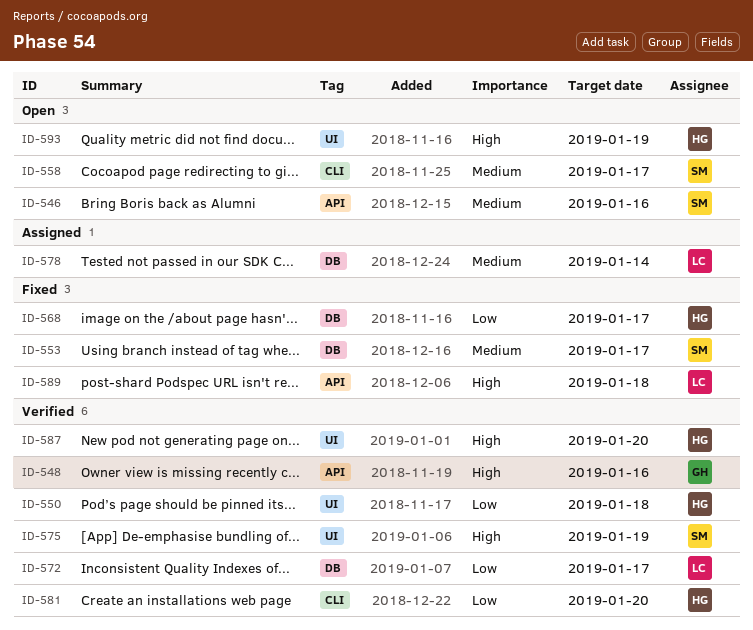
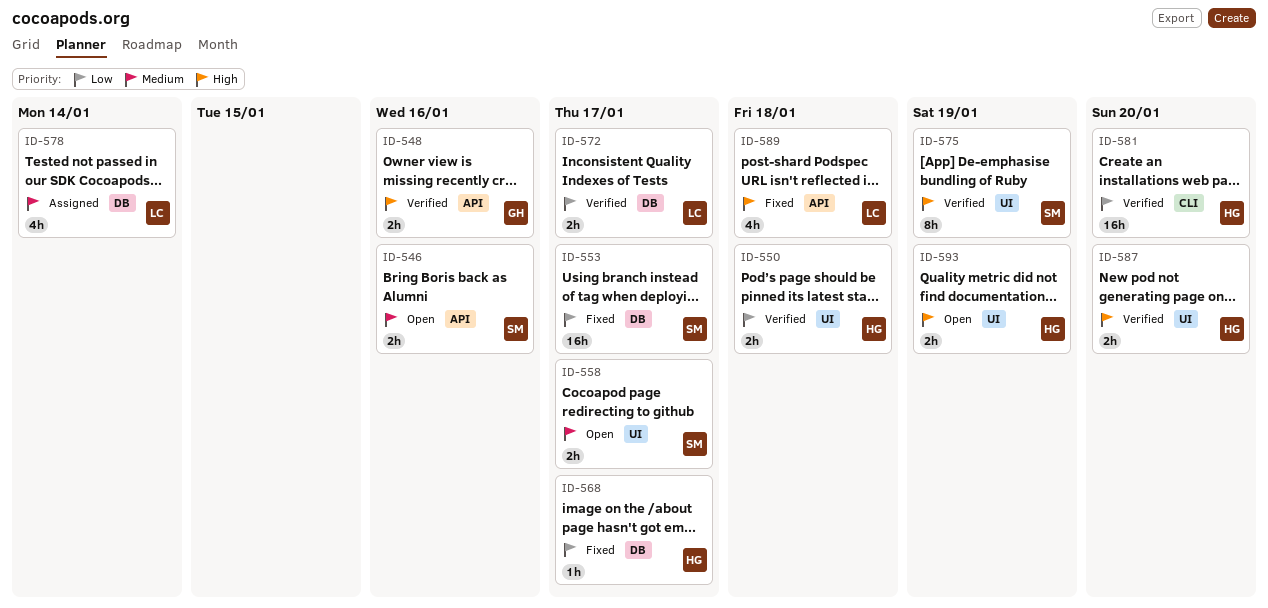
ID-553, priority: Medium -> Low
ID-558, label: CLI -> UI

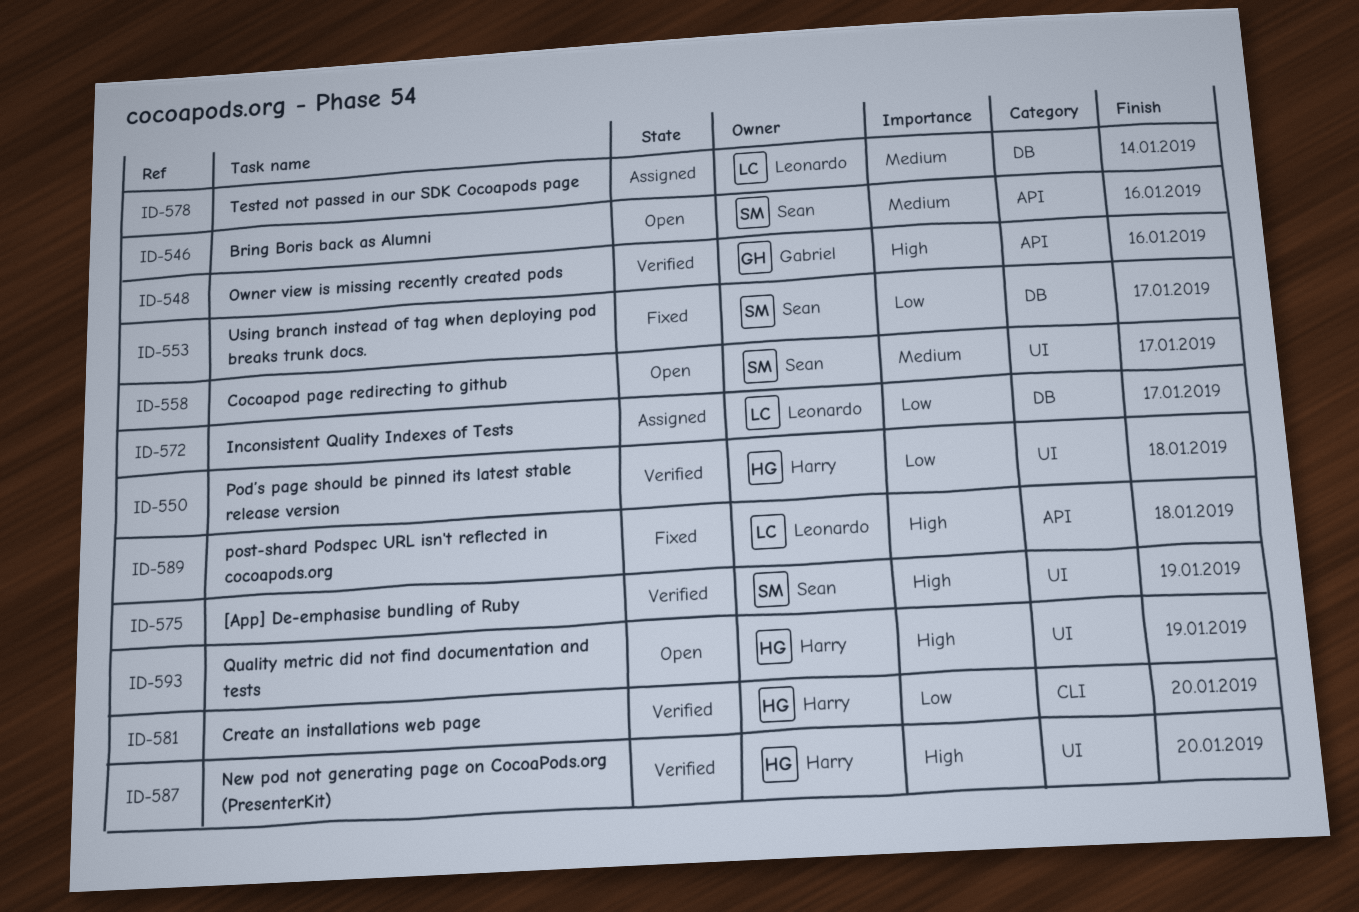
ID-568: present -> none
ID-572, status: Verified -> Assigned

